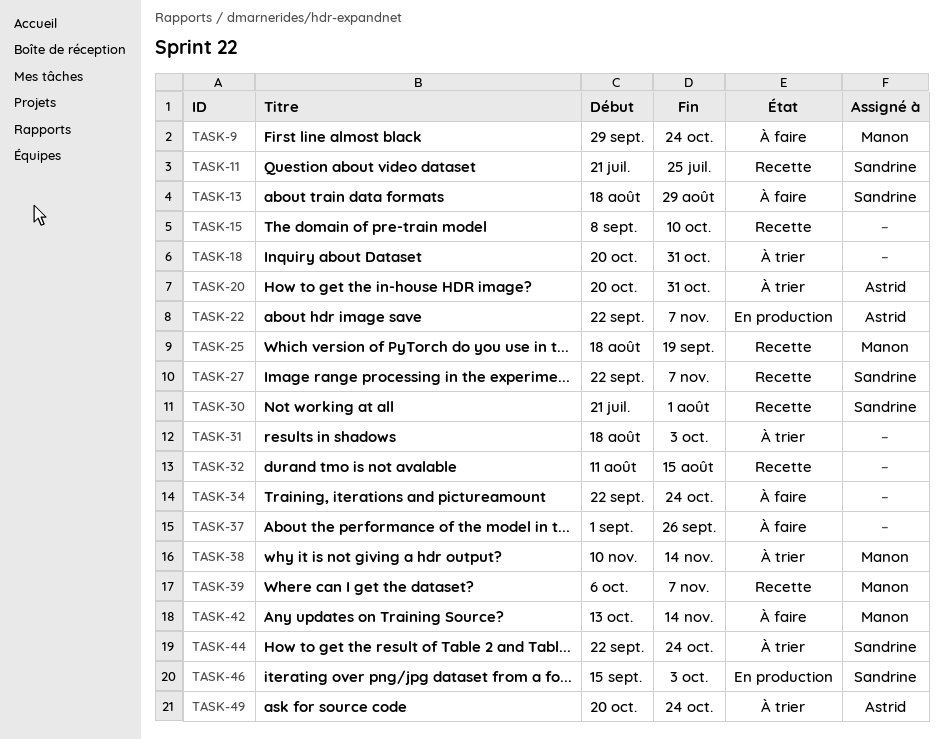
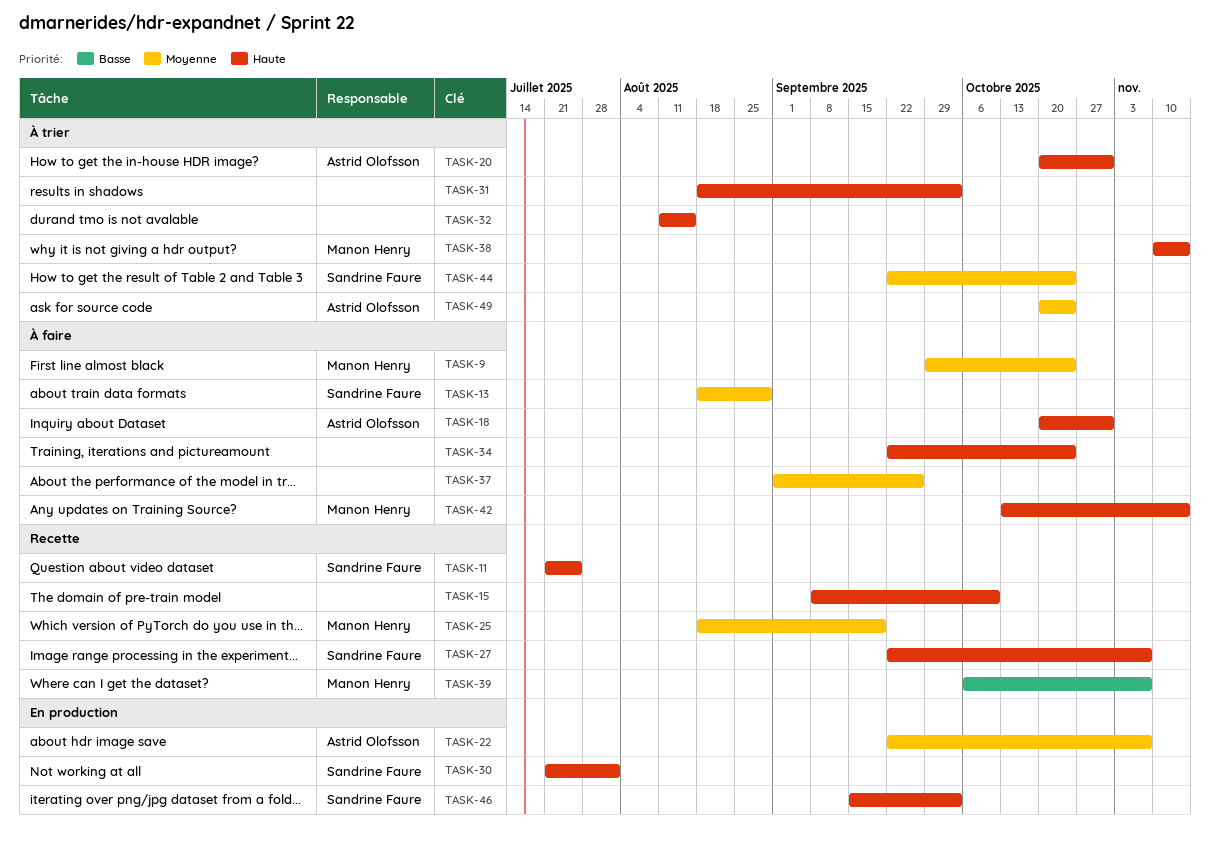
TASK-18, status: À trier -> À faire
TASK-18, owner: none -> Astrid Olofsson
TASK-30, status: Recette -> En production
TASK-32, status: Recette -> À trier

